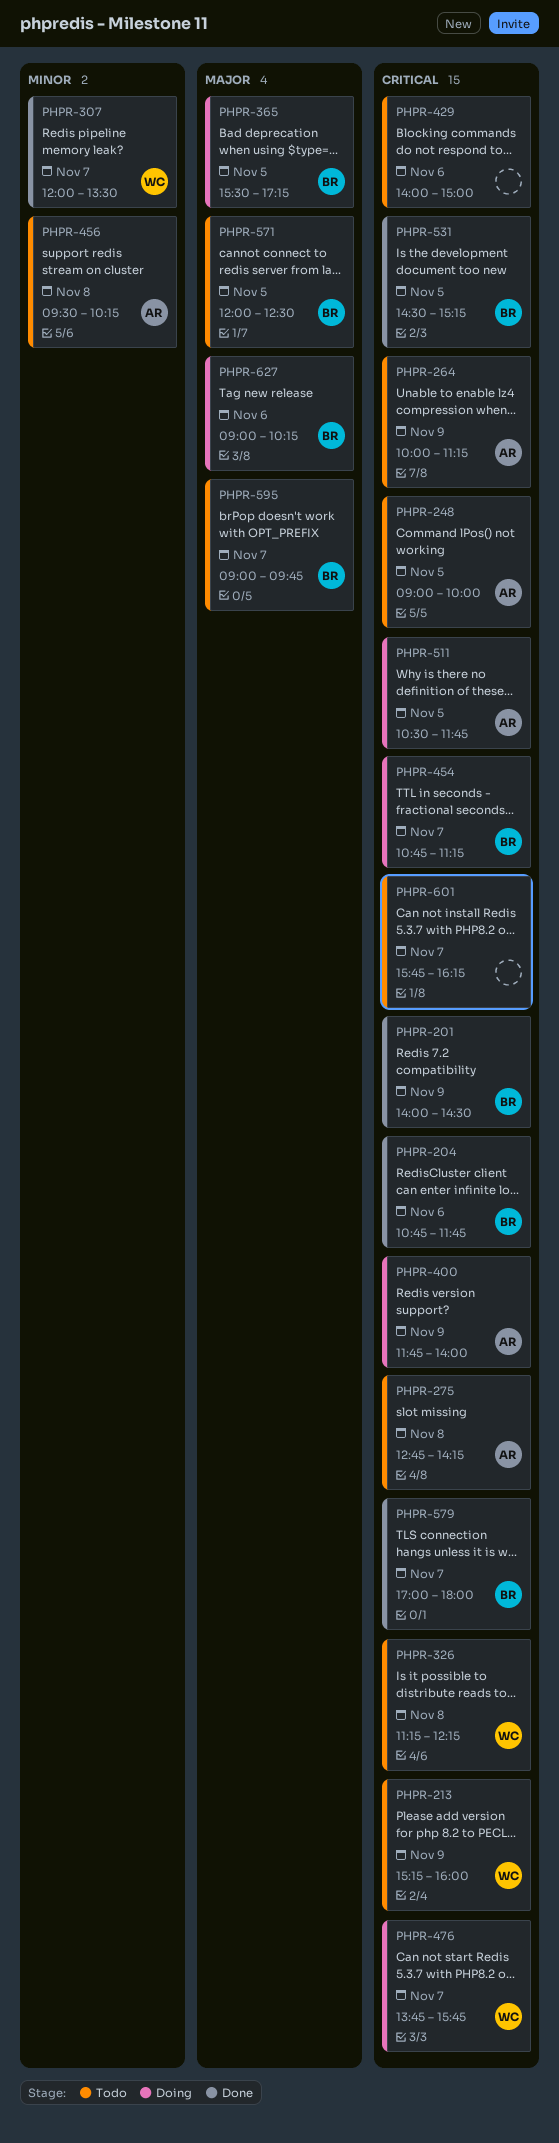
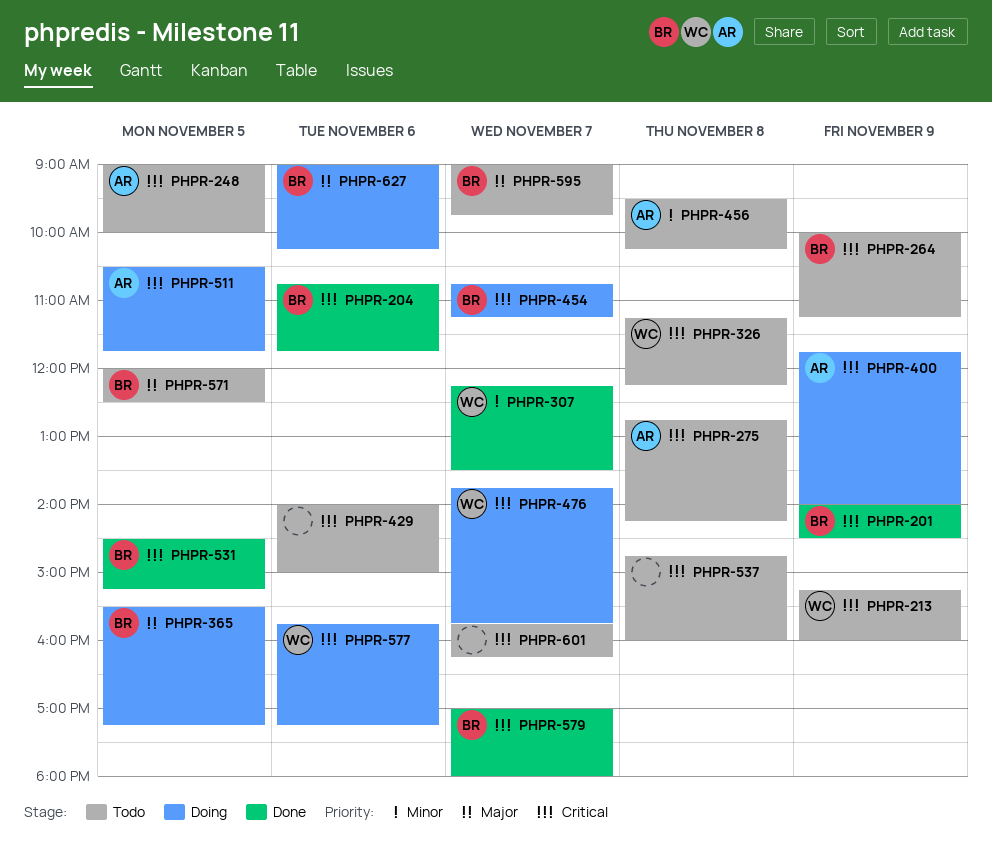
PHPR-264, owner: AR -> BR
PHPR-307, begins: 12:00 -> 12:15
PHPR-537: none -> present
PHPR-577: none -> present

